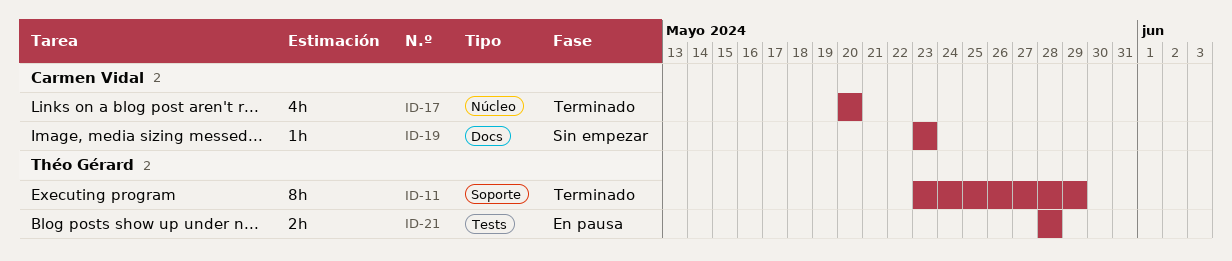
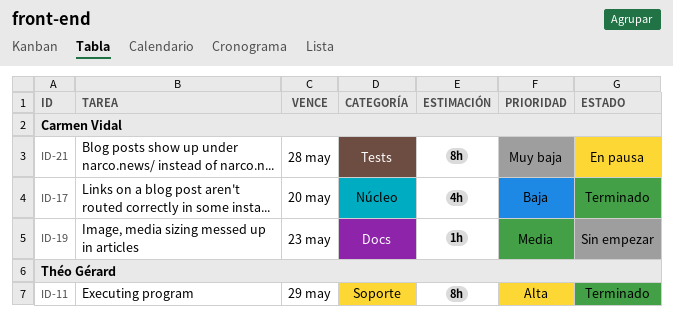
ID-21, owner: Théo Gérard -> Carmen Vidal
ID-21, estimate: 2h -> 8h

